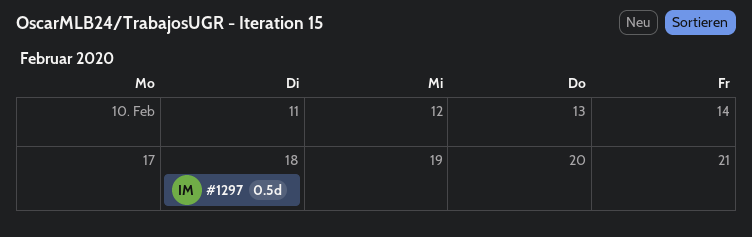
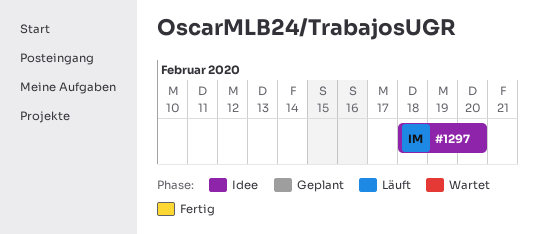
#1297, due: Feb 18 -> Feb 20

